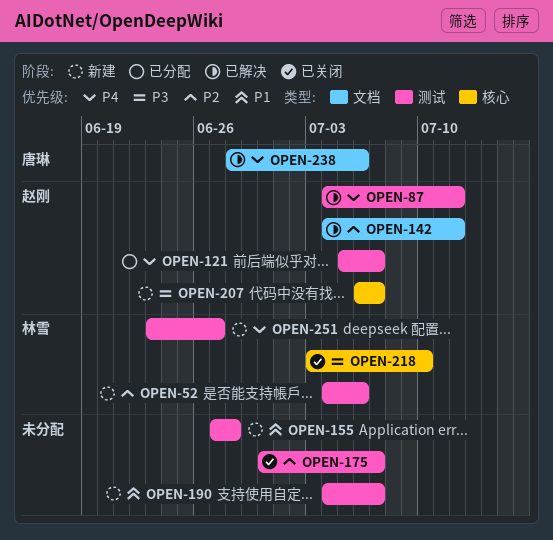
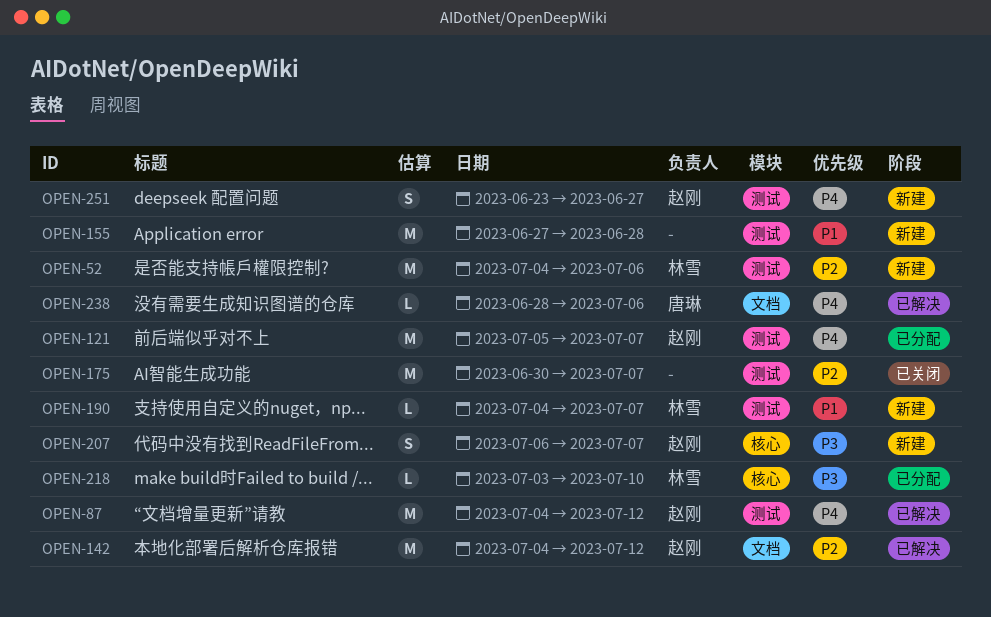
OPEN-190, owner: none -> 林雪
OPEN-218, status: 已关闭 -> 已分配
OPEN-251, owner: 林雪 -> 赵刚

